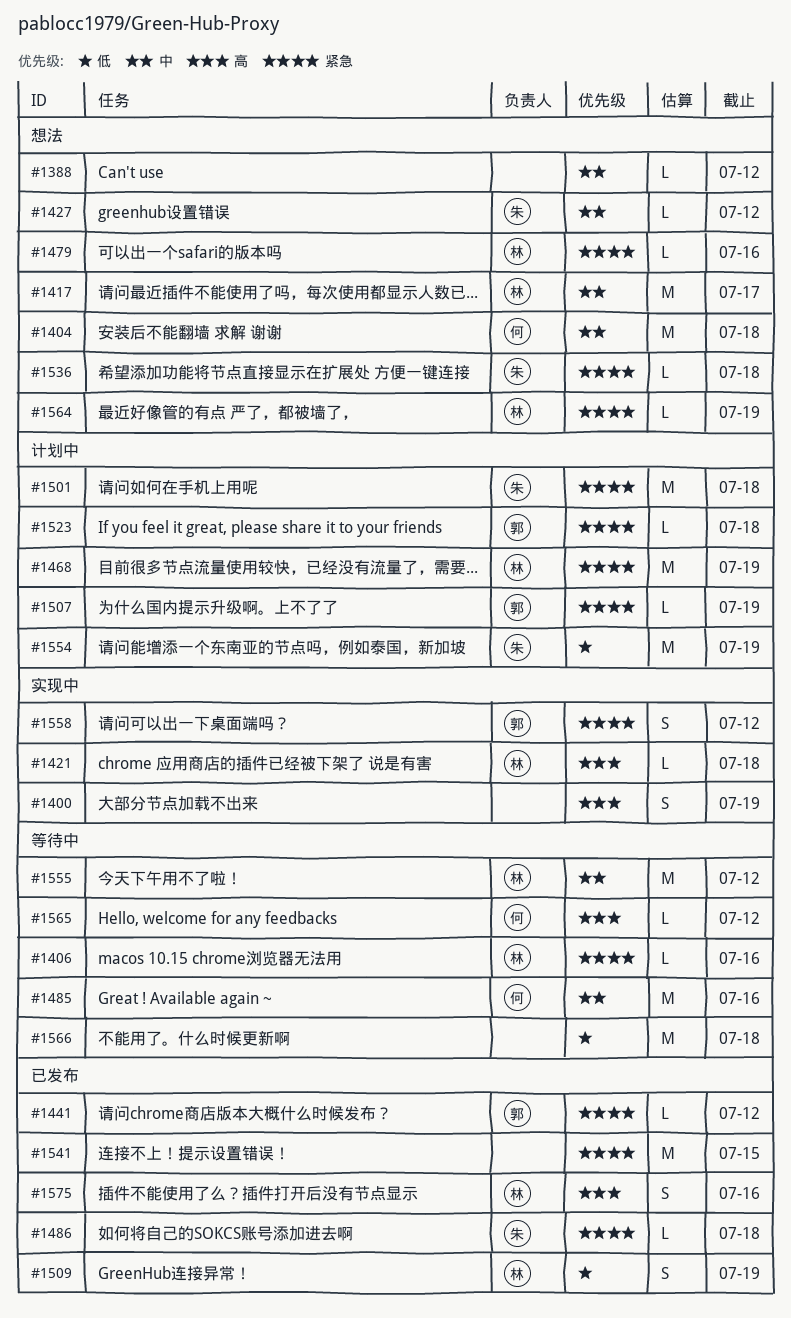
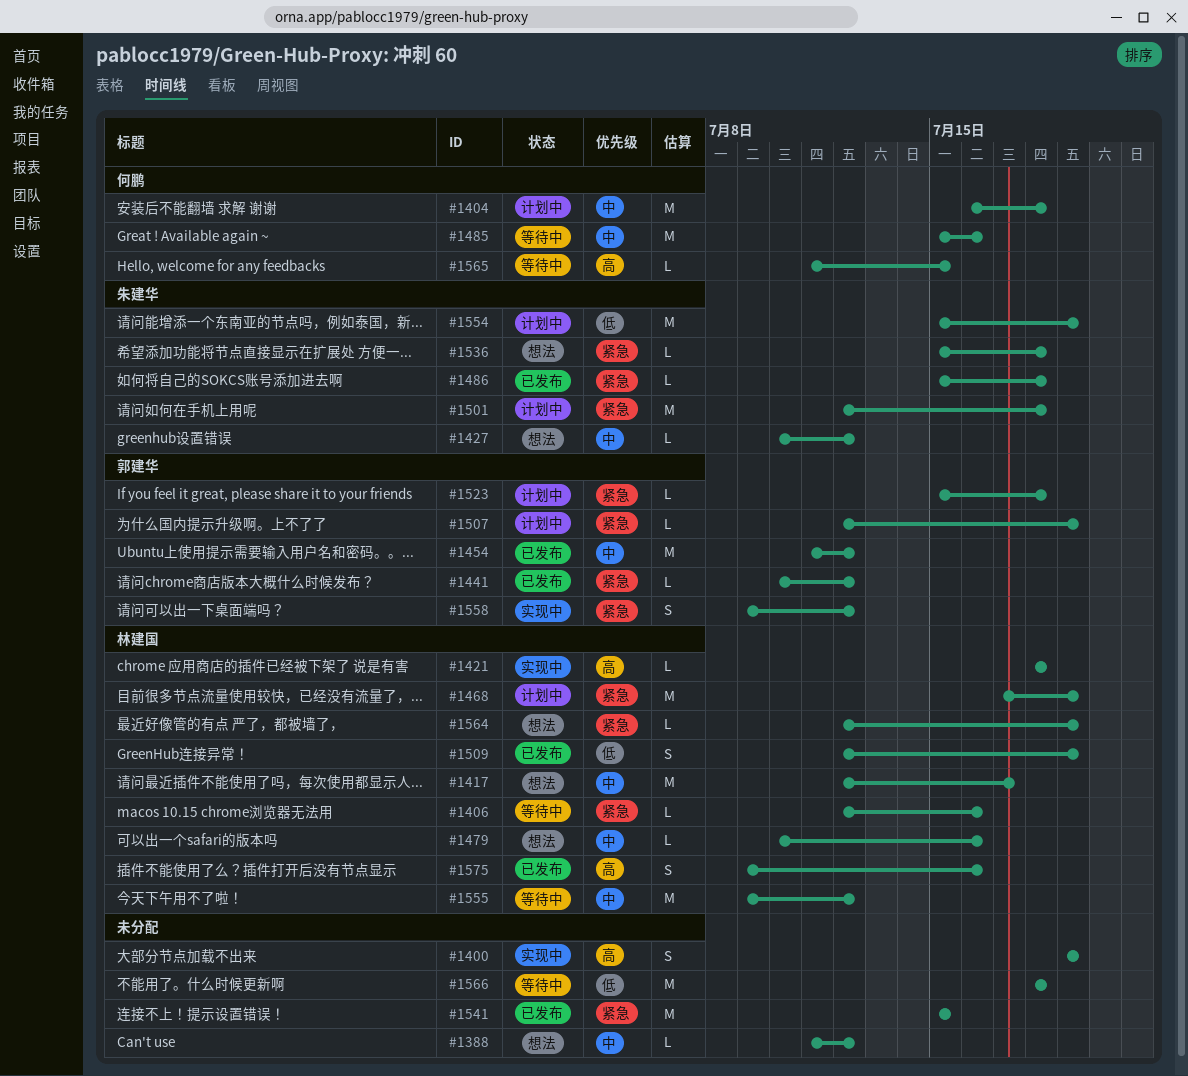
#1404, status: 想法 -> 计划中
#1454: none -> present
#1479, priority: 紧急 -> 中
#1565, due: Jul 12 -> Jul 15

